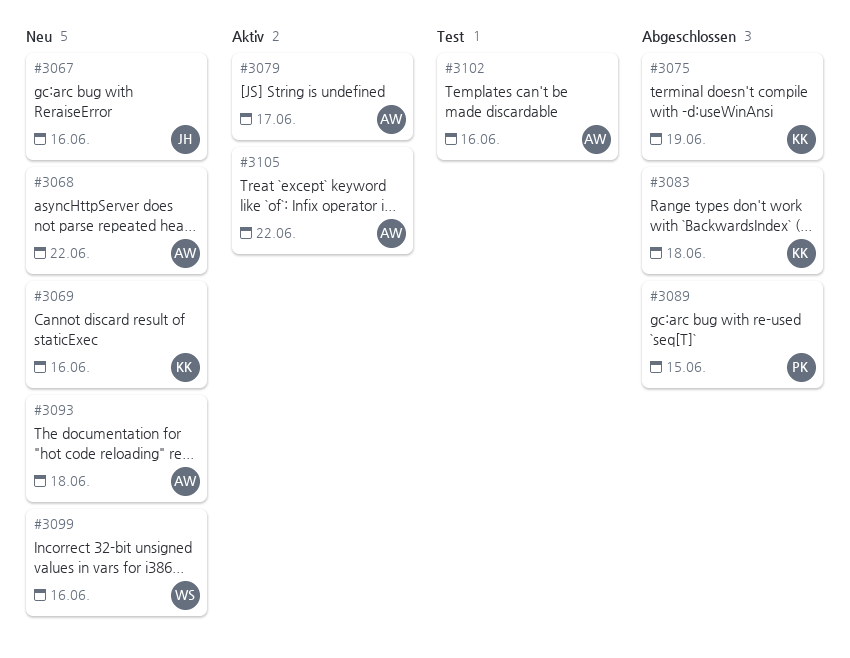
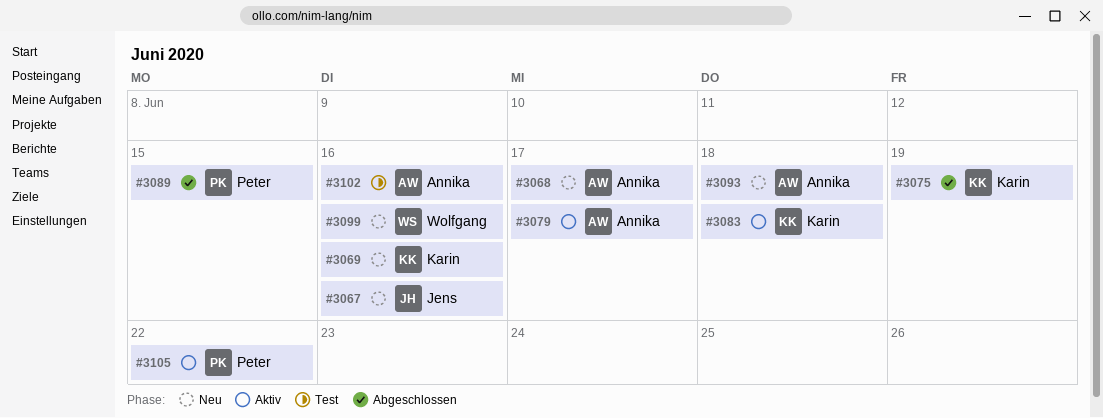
#3068, due: Jun 22 -> Jun 17
#3083, status: Abgeschlossen -> Aktiv
#3105, owner: Annika -> Peter

